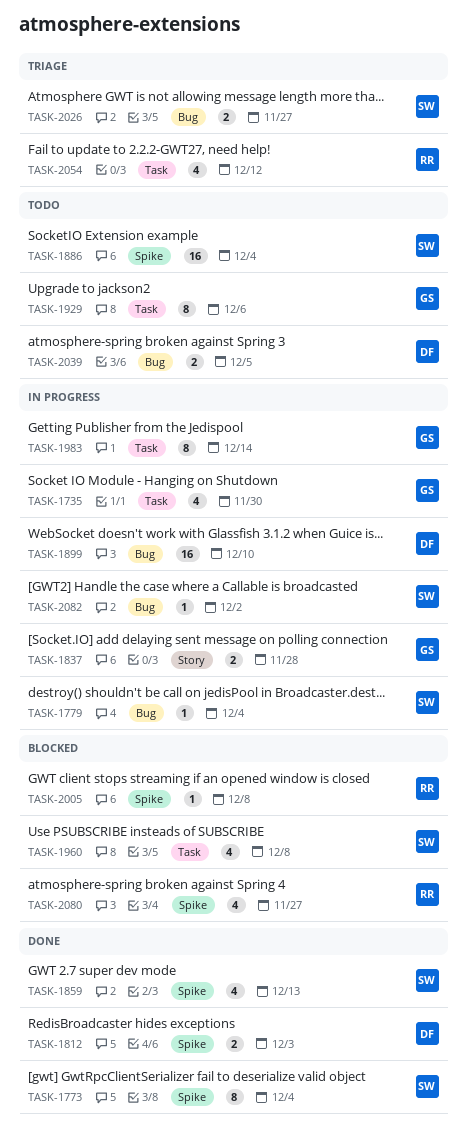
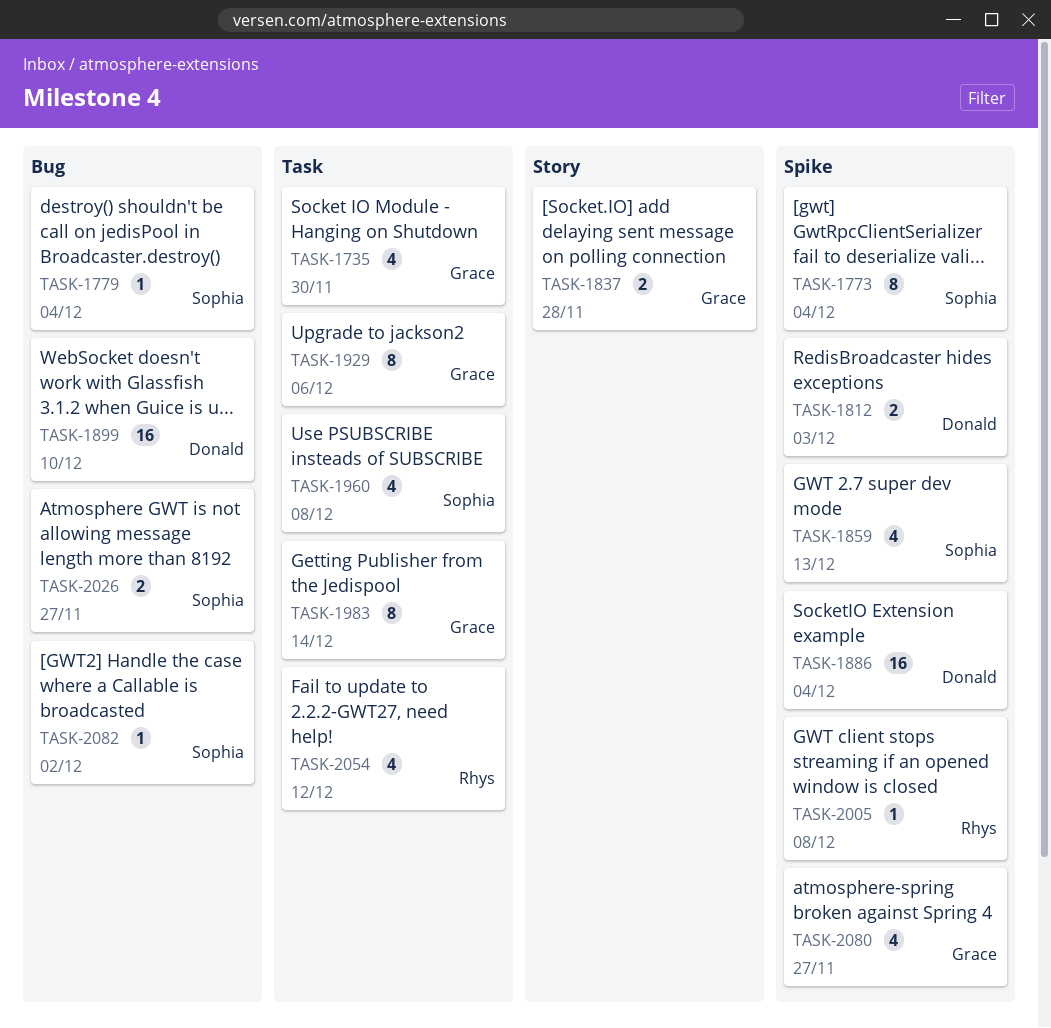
TASK-1886, owner: Sophia -> Donald
TASK-2039: present -> none
TASK-2080, owner: Rhys -> Grace

